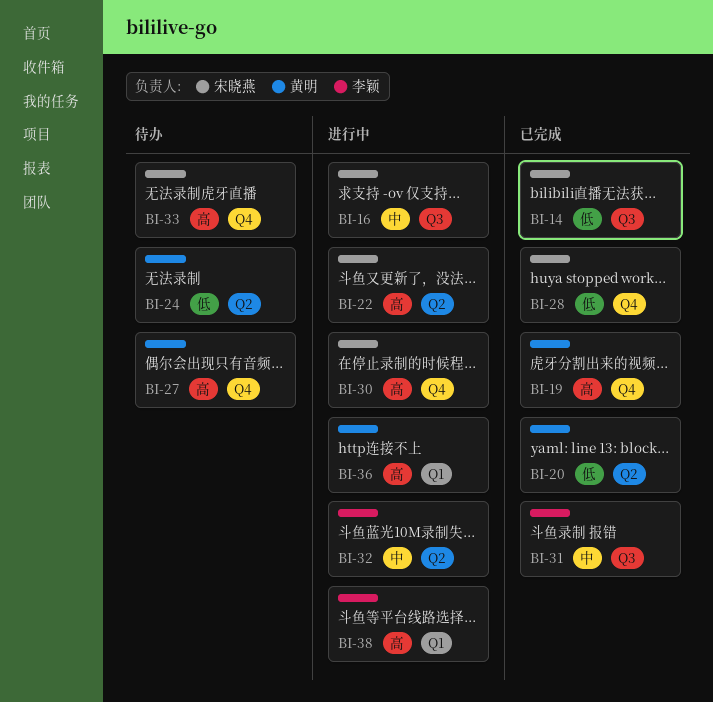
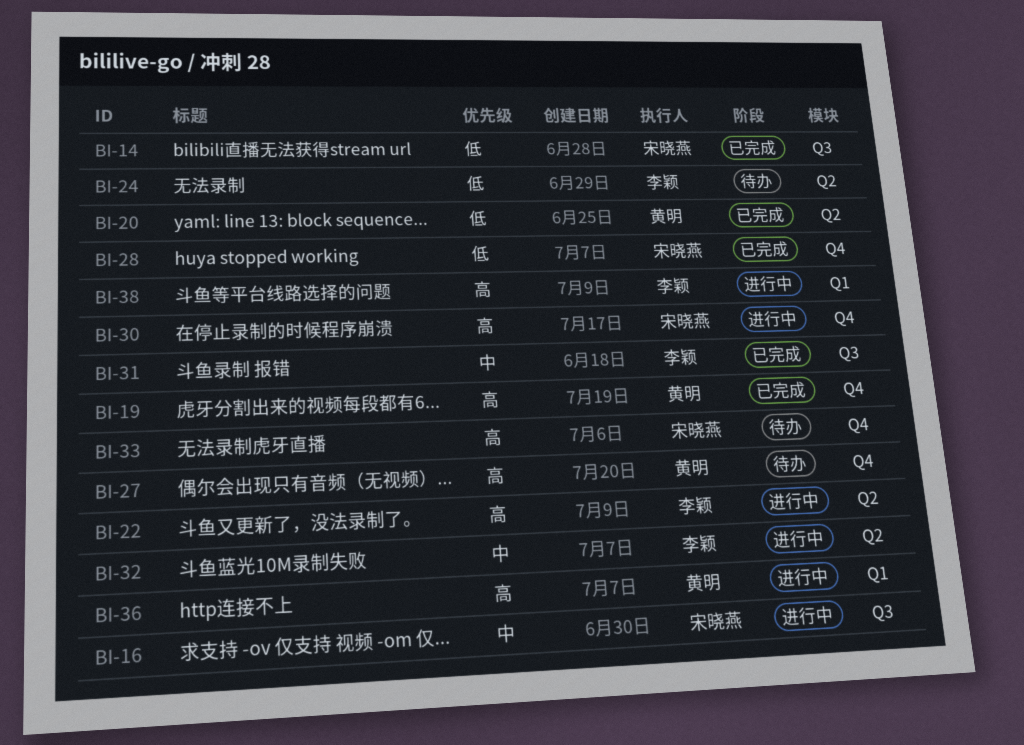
BI-22, owner: 宋晓燕 -> 李颖
BI-24, owner: 黄明 -> 李颖

